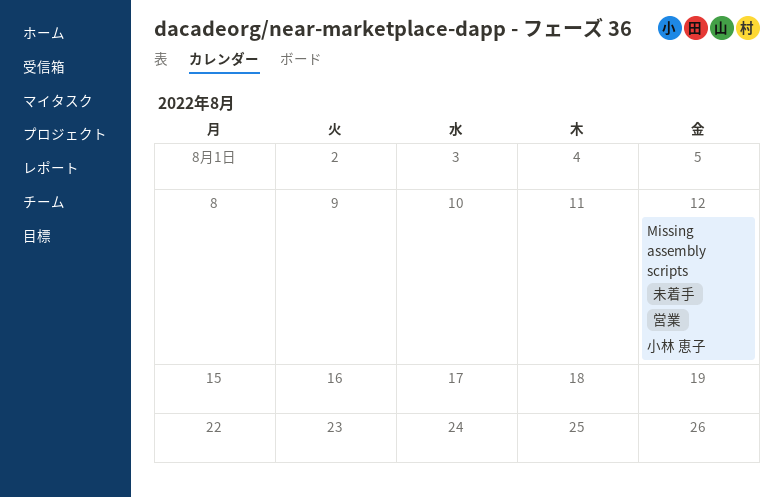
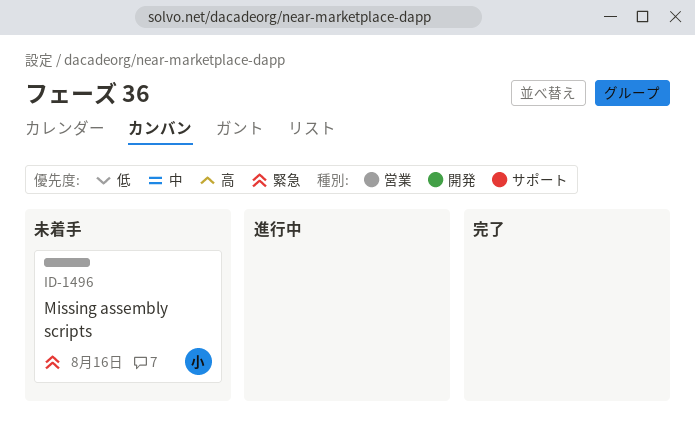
Missing assembly scripts, due: Aug 12 -> Aug 16

